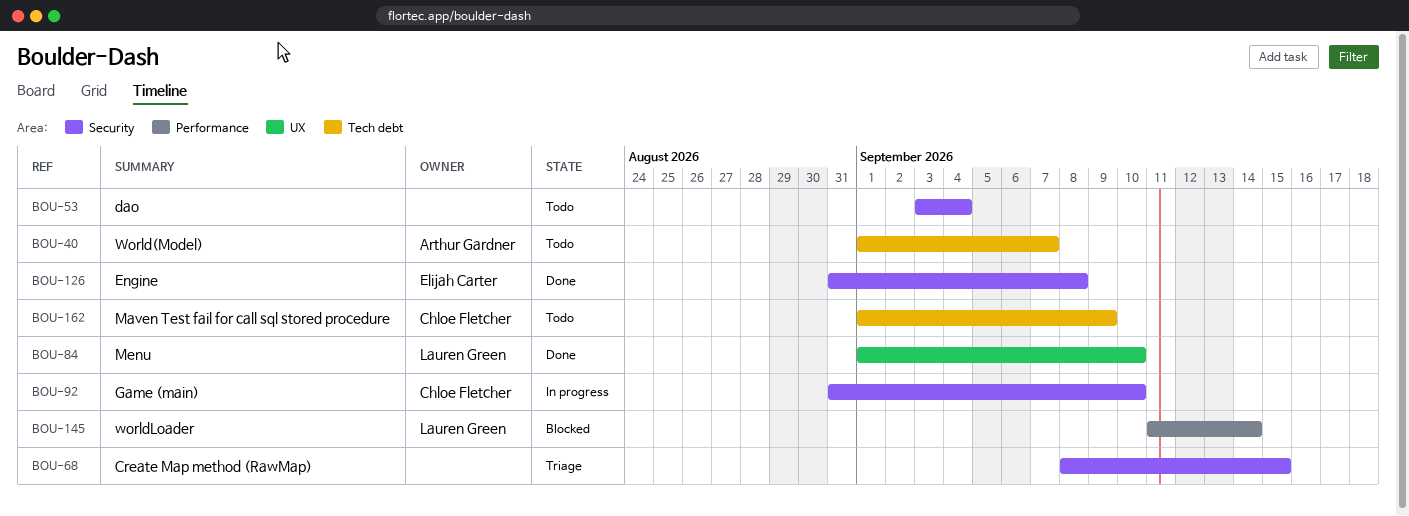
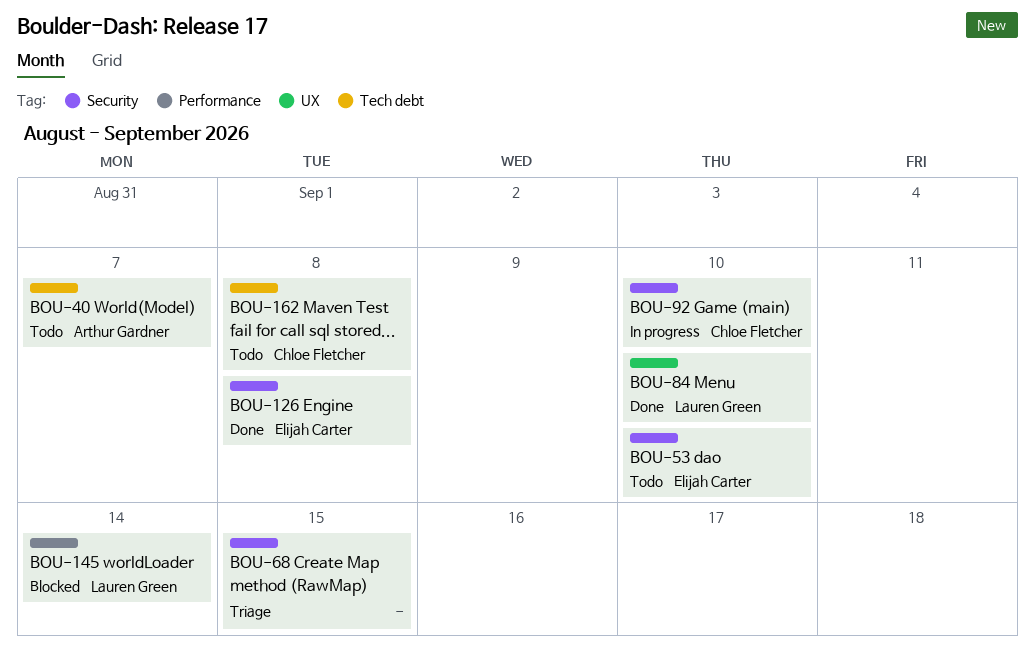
BOU-53, owner: none -> Elijah Carter
BOU-53, due: Sep 4 -> Sep 10
BOU-162, due: Sep 9 -> Sep 8

